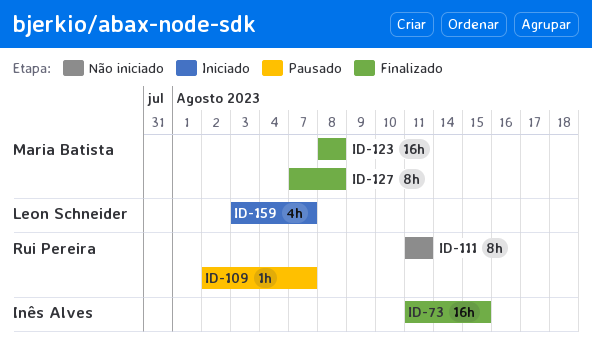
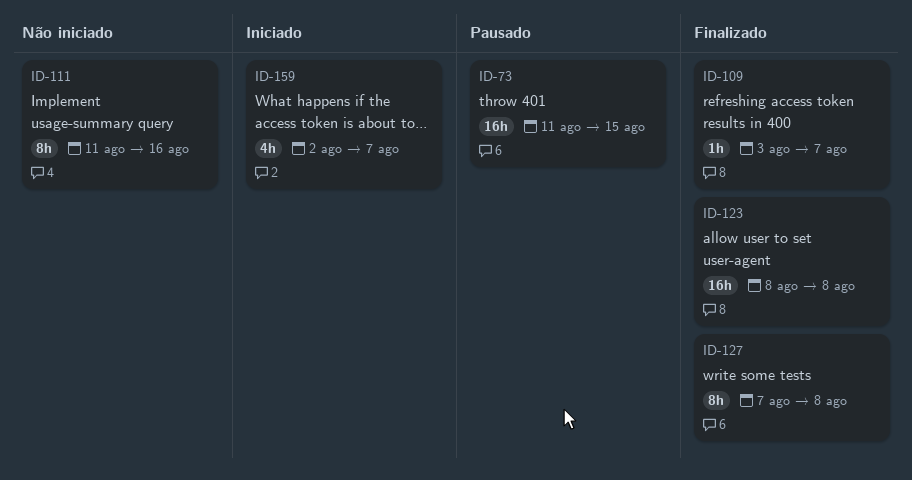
ID-73, status: Finalizado -> Pausado
ID-109, status: Pausado -> Finalizado
ID-109, start: Aug 2 -> Aug 3
ID-111, due: Aug 11 -> Aug 16
ID-159, start: Aug 3 -> Aug 2

